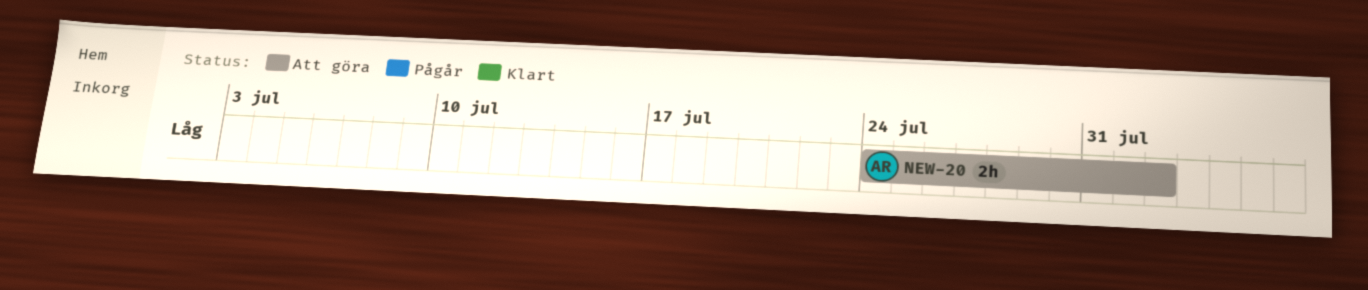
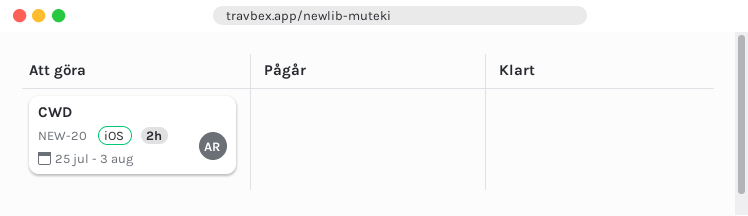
NEW-20, start: Jul 24 -> Jul 25
NEW-20, due: Aug 2 -> Aug 3

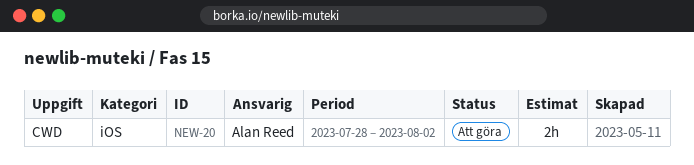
NEW-20, start: Jul 25 -> Jul 28
NEW-20, due: Aug 3 -> Aug 2

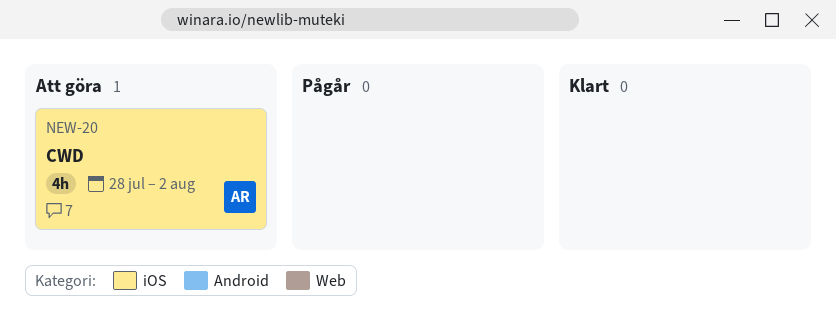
NEW-20, estimate: 2h -> 4h

